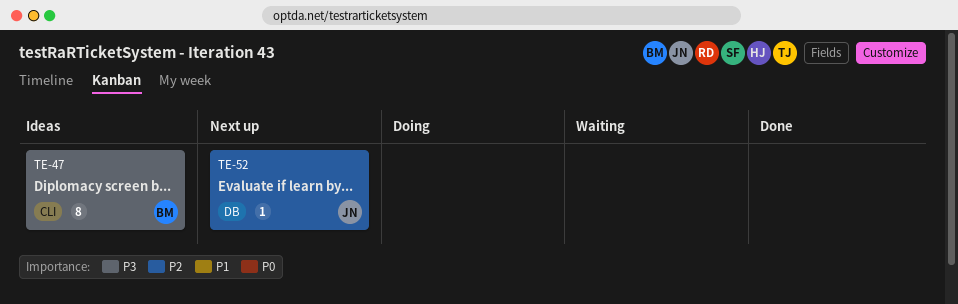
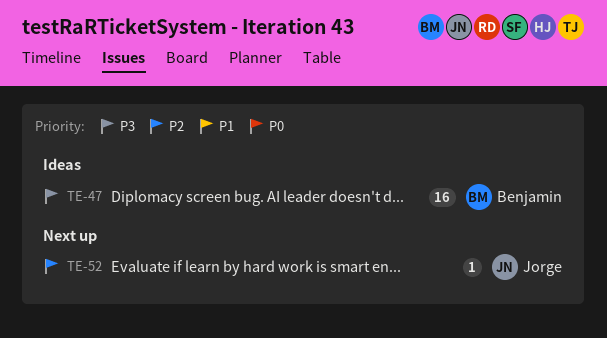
TE-47, estimate: 8 -> 16

